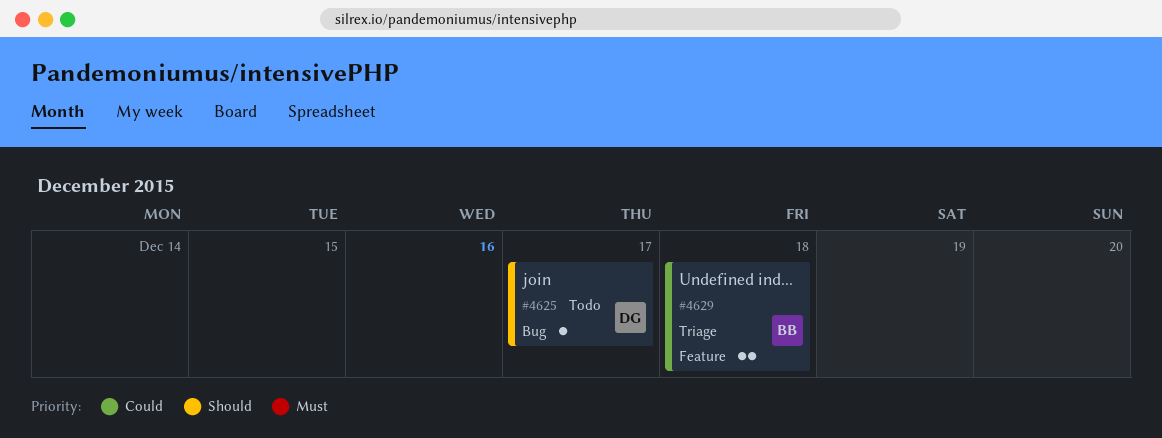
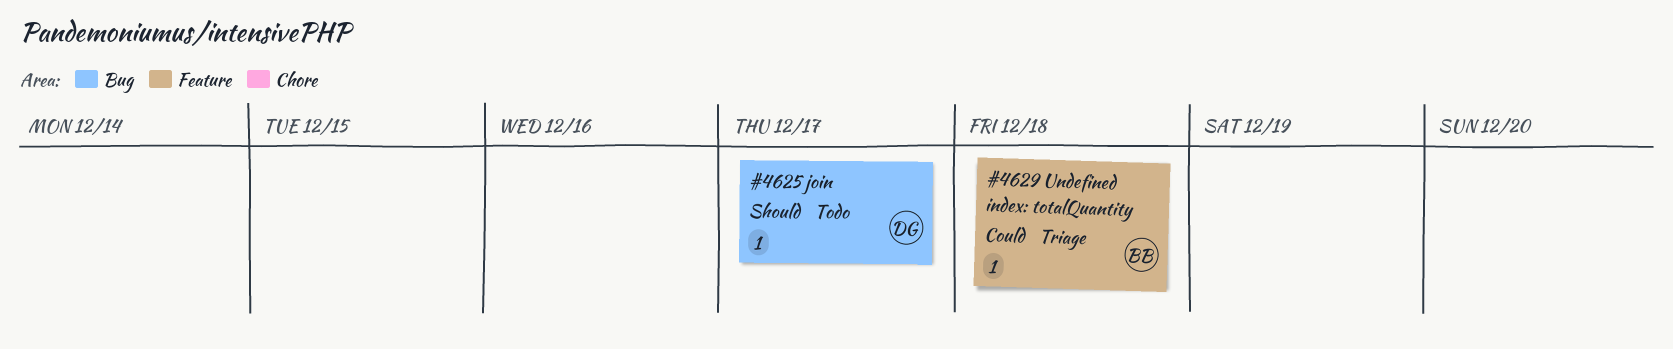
#4629, estimate: 2 -> 1

